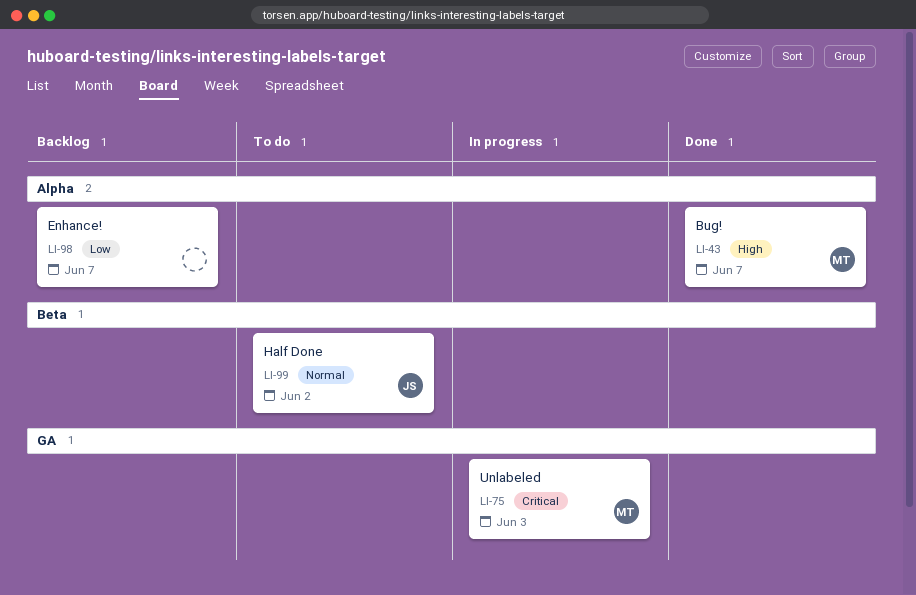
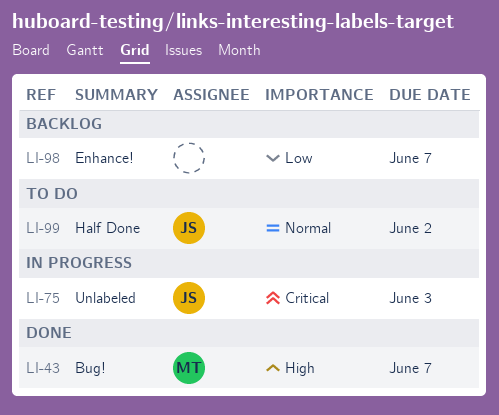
LI-75, owner: MT -> JS

